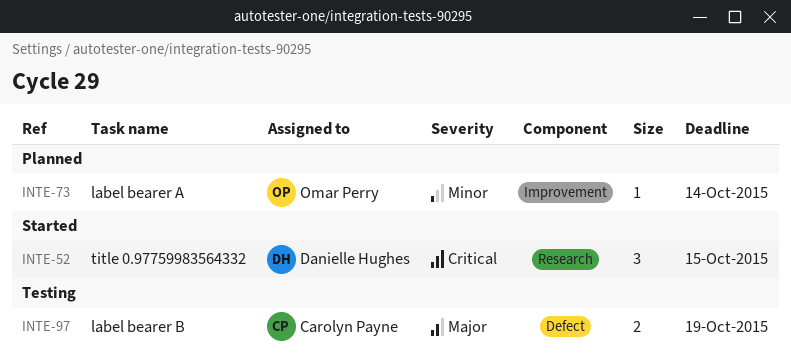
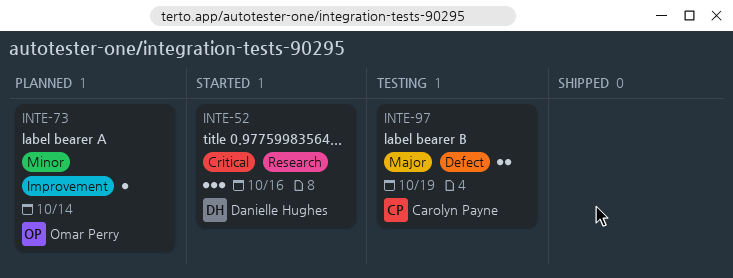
INTE-52, due: Oct 15 -> Oct 16

